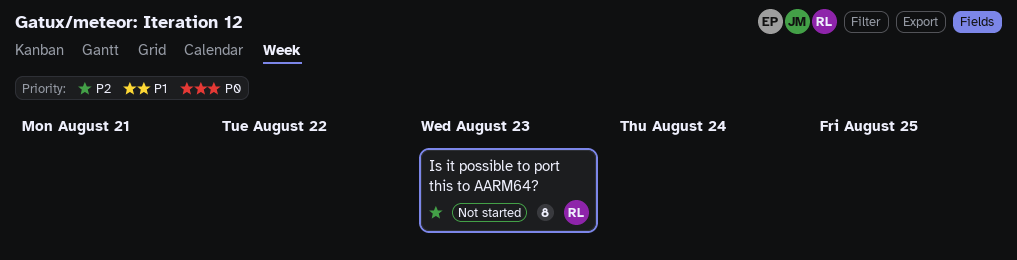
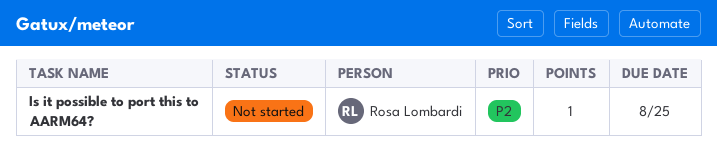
Is it possible to port this to AARM64?, estimate: 8 -> 1
Is it possible to port this to AARM64?, due: Aug 23 -> Aug 25

